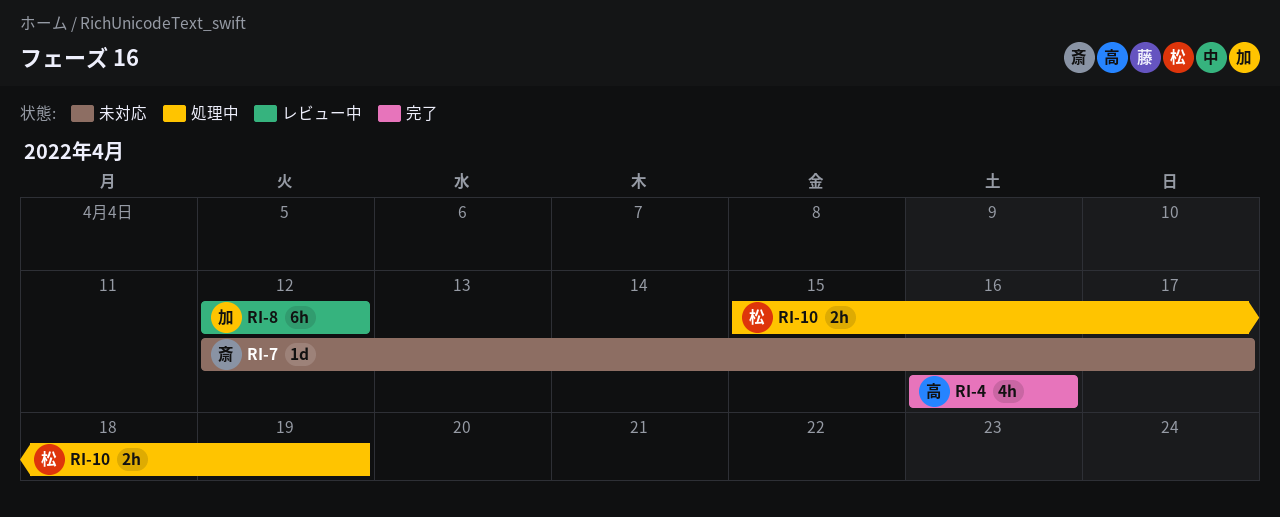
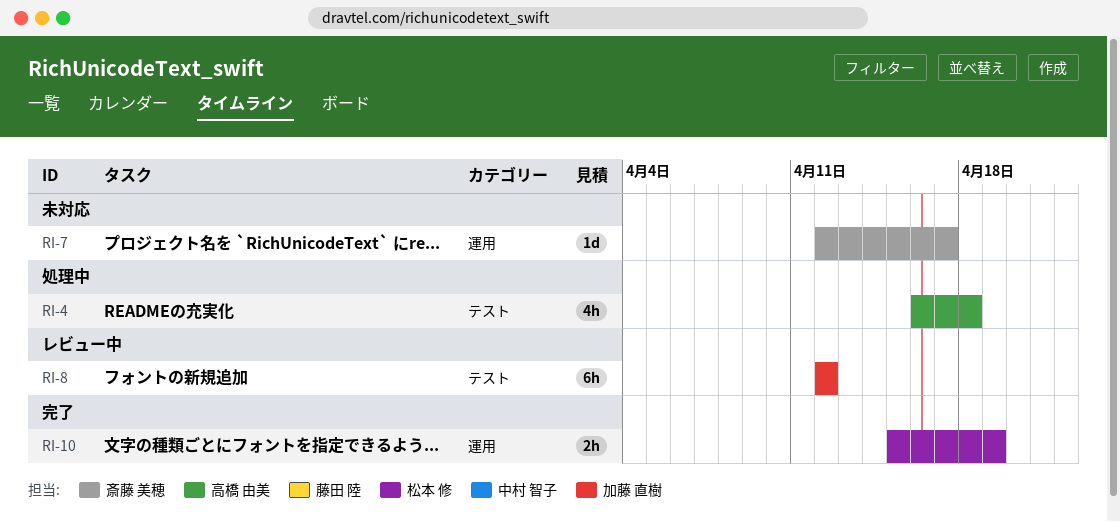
RI-4, status: 完了 -> 処理中
RI-4, due: Apr 16 -> Apr 18
RI-10, status: 処理中 -> 完了

